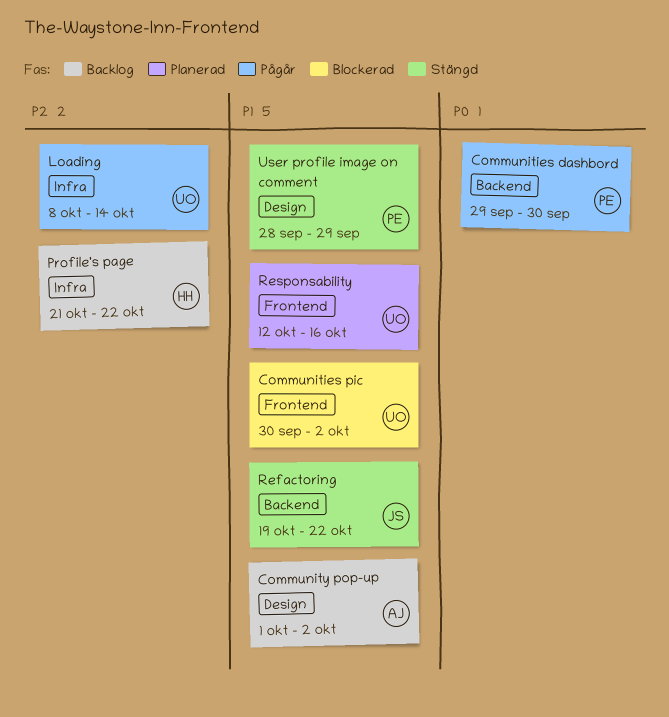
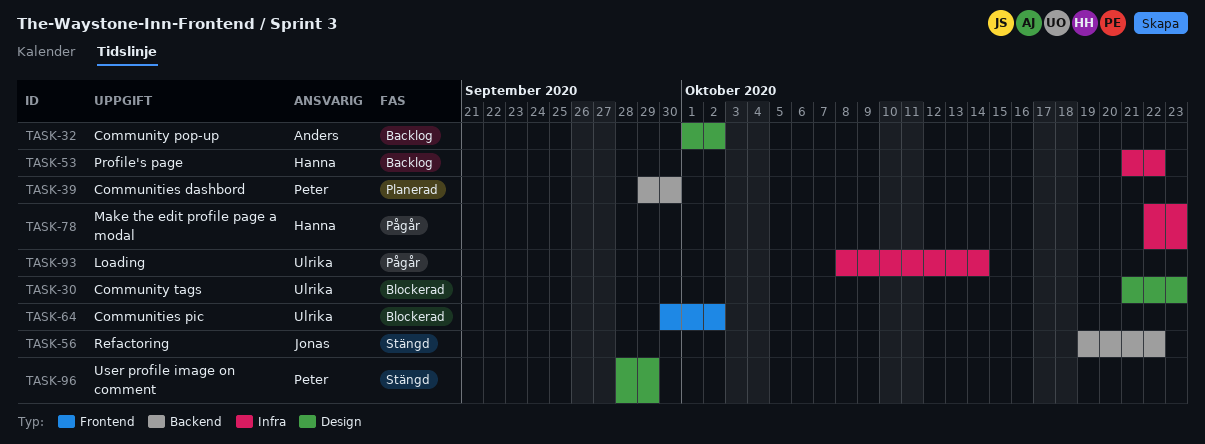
Communities dashbord, status: Pågår -> Planerad
Community tags: none -> present
Make the edit profile page a modal: none -> present
Responsability: present -> none

